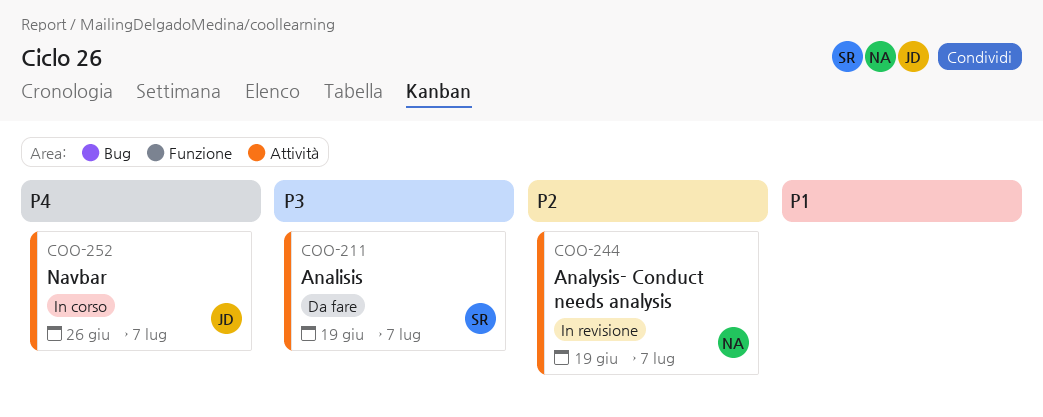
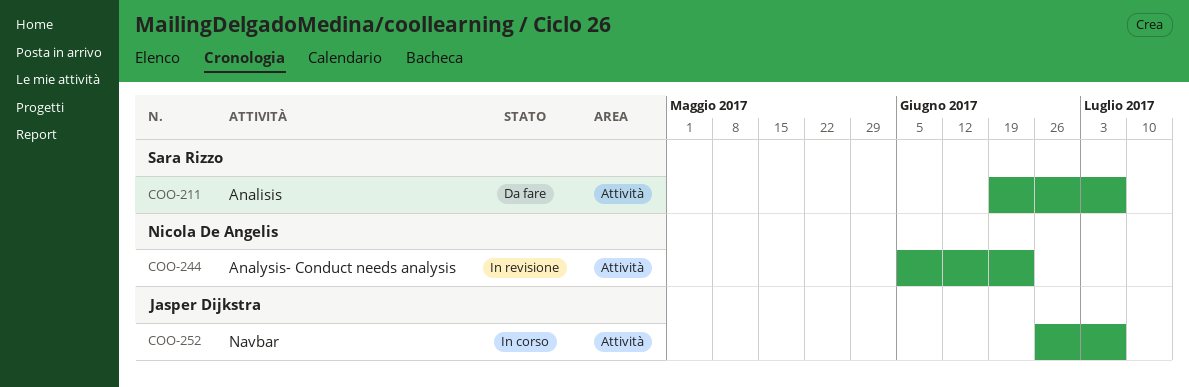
COO-244, start: Jun 19 -> Jun 5
COO-244, due: Jul 7 -> Jun 23

